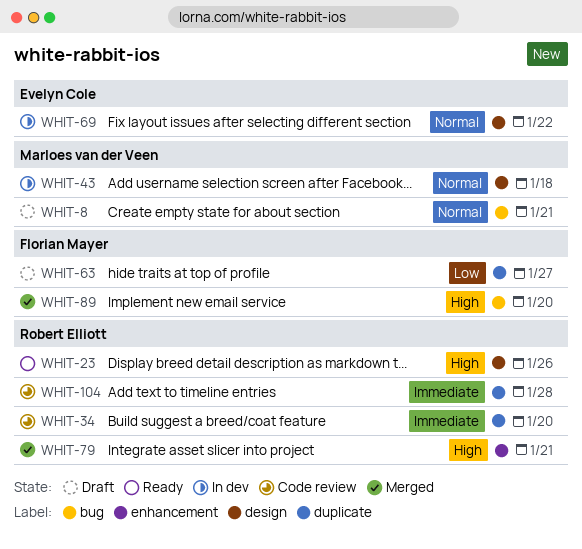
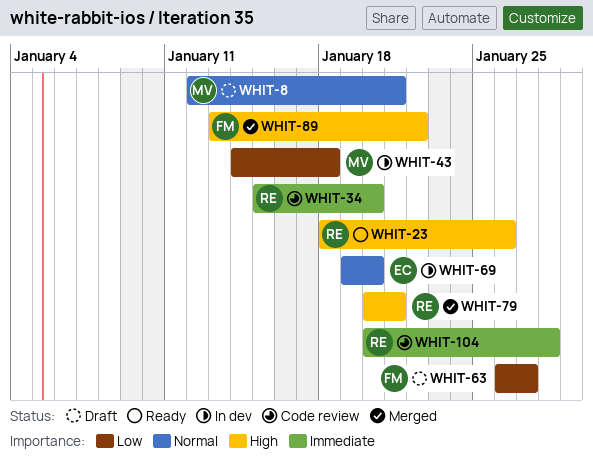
WHIT-43, priority: Normal -> Low
WHIT-69, due: Jan 22 -> Jan 20
WHIT-89, due: Jan 20 -> Jan 22

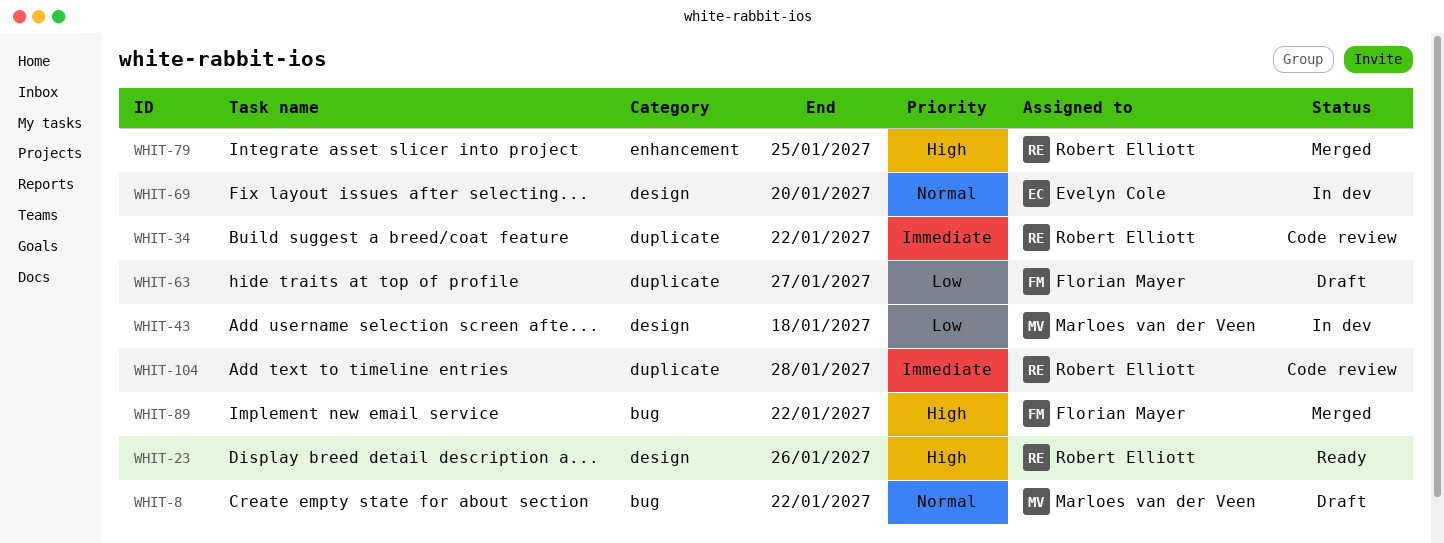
WHIT-8, due: Jan 21 -> Jan 22
WHIT-34, due: Jan 20 -> Jan 22
WHIT-79, due: Jan 21 -> Jan 25

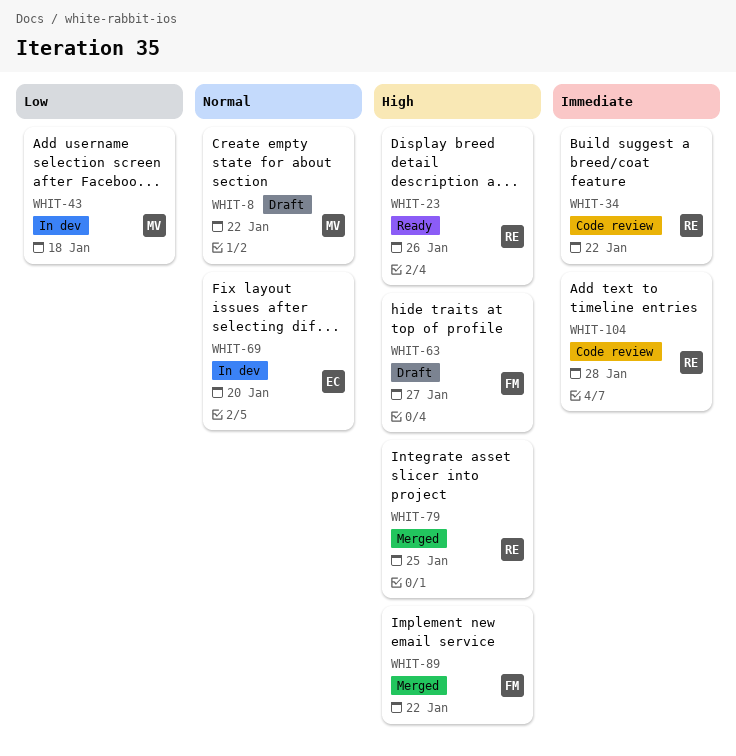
WHIT-63, priority: Low -> High

